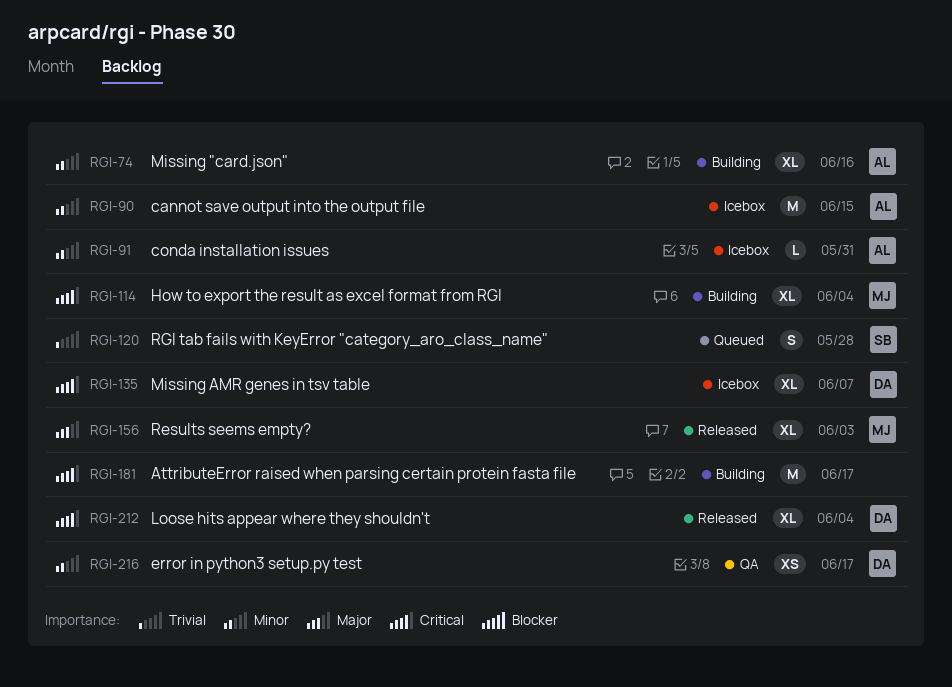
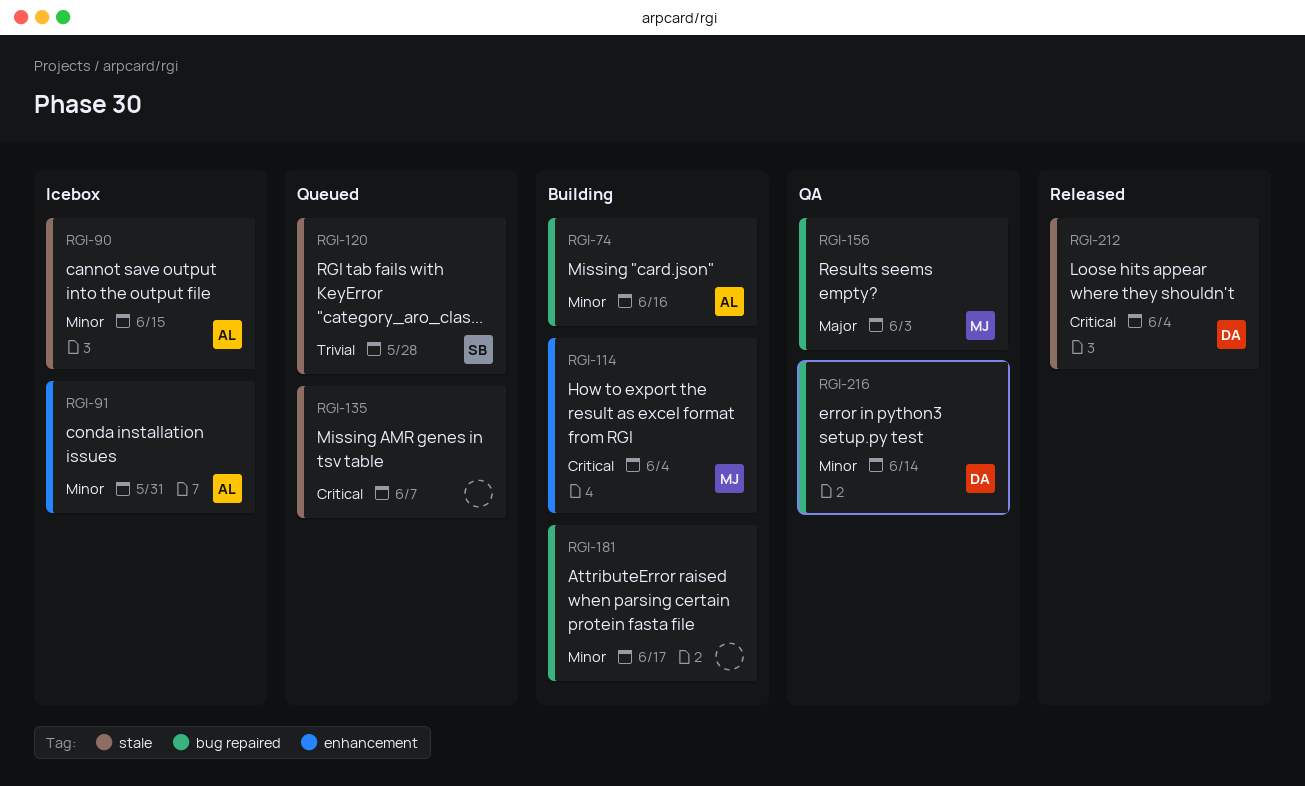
RGI-135, status: Icebox -> Queued
RGI-135, owner: DA -> none
RGI-156, status: Released -> QA
RGI-181, priority: Critical -> Minor
RGI-216, due: Jun 17 -> Jun 14

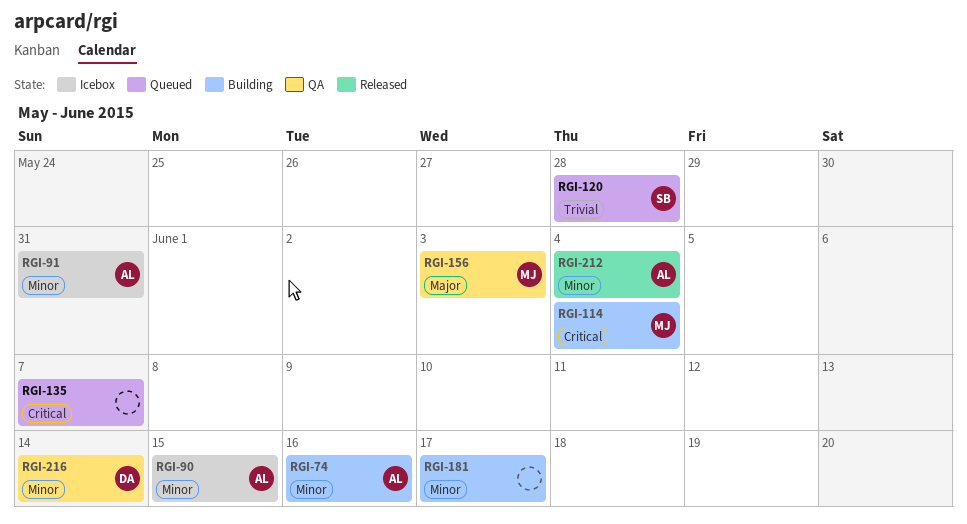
RGI-212, owner: DA -> AL
RGI-212, priority: Critical -> Minor

